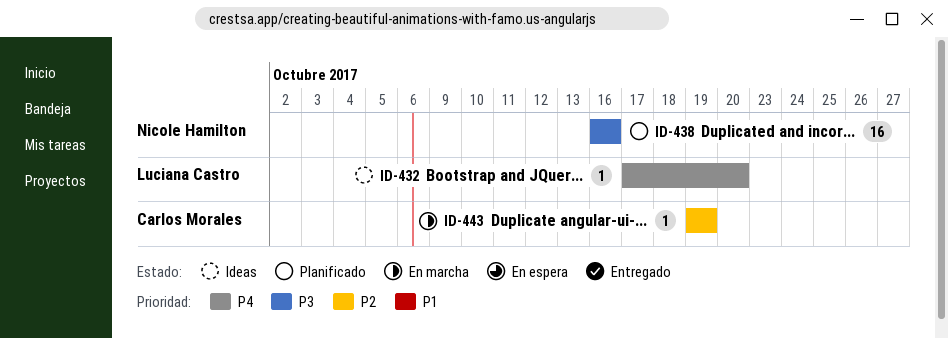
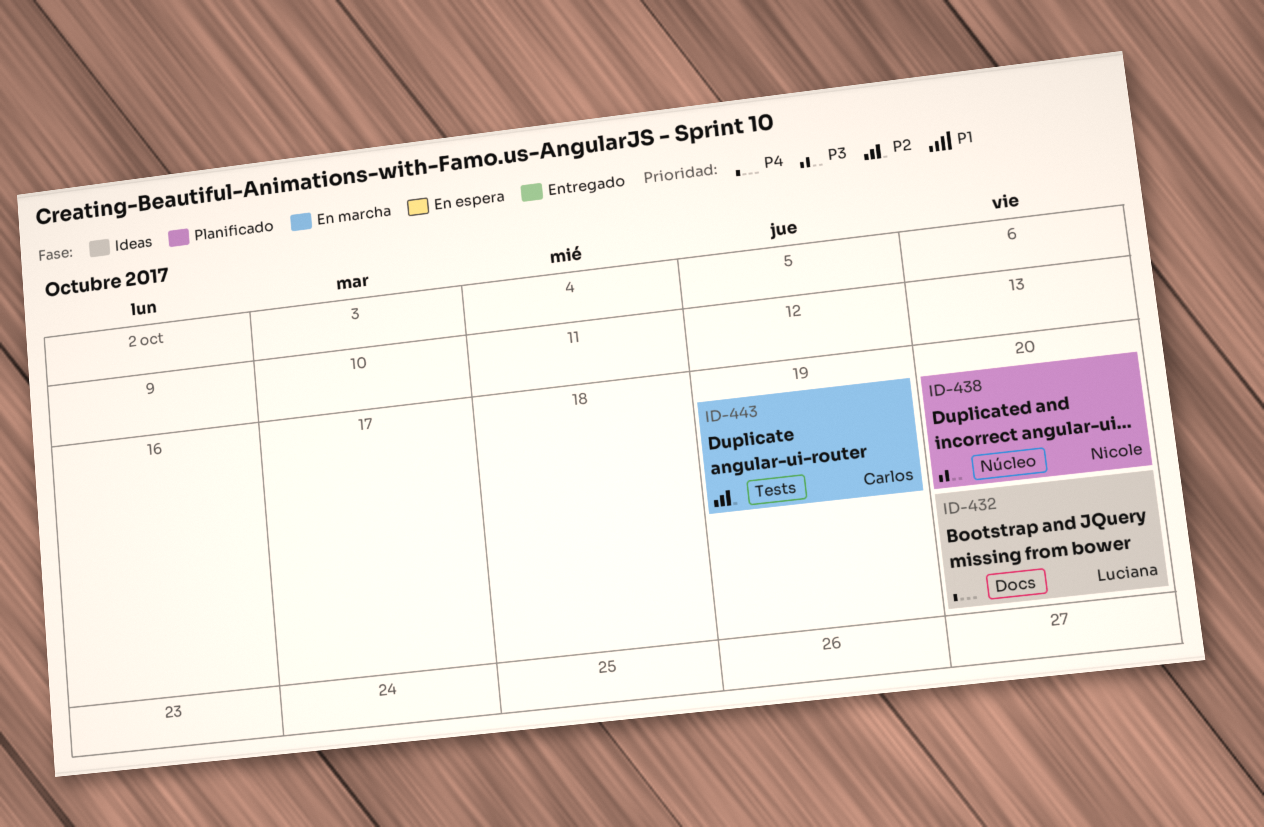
ID-438, due: Oct 16 -> Oct 20

